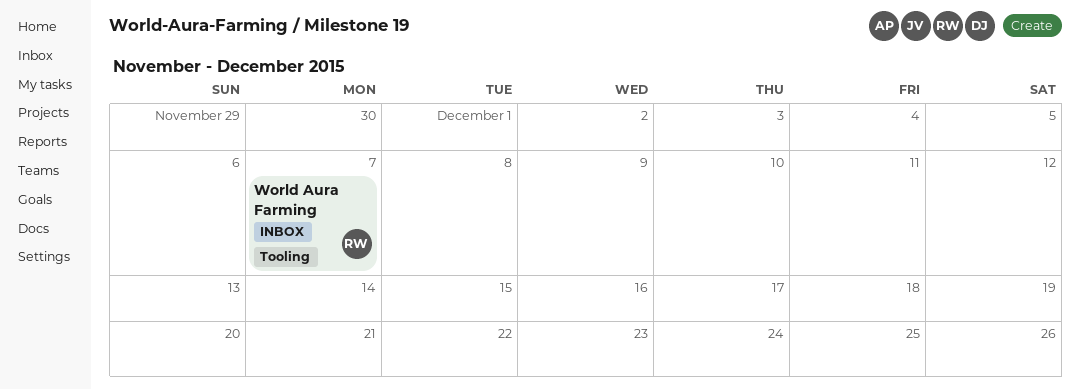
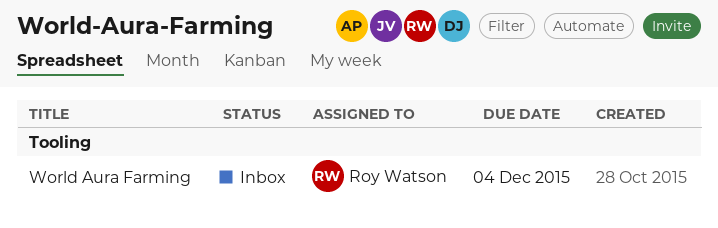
World Aura Farming, due: Dec 7 -> Dec 4

